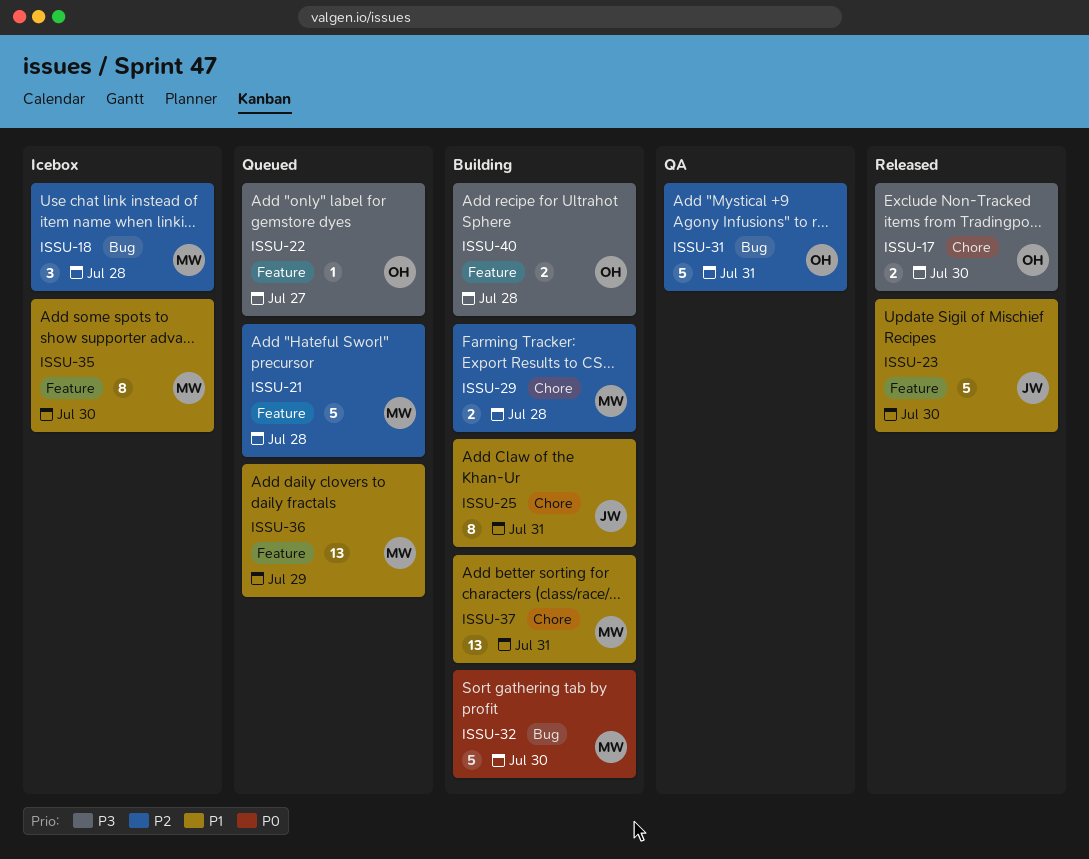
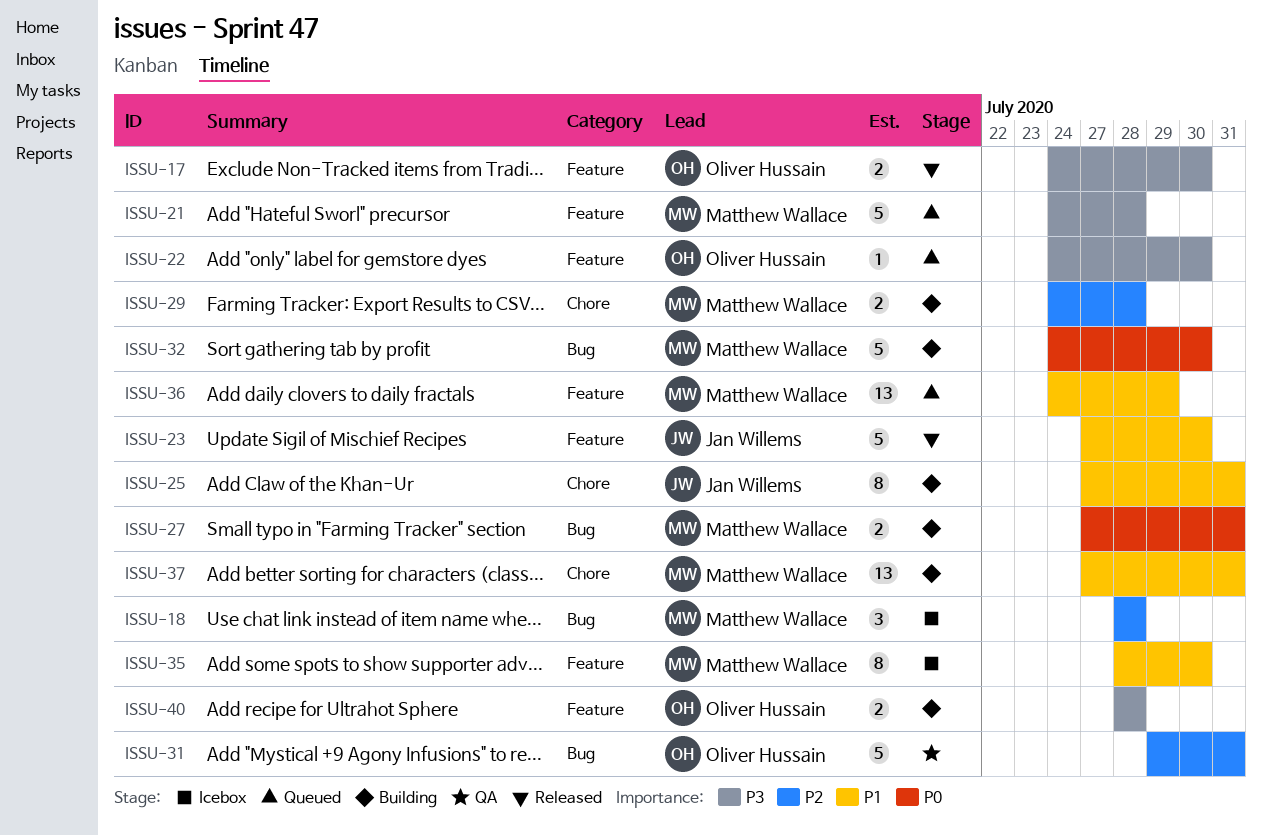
ISSU-17, label: Chore -> Feature
ISSU-21, priority: P2 -> P3
ISSU-22, due: Jul 27 -> Jul 30
ISSU-27: none -> present

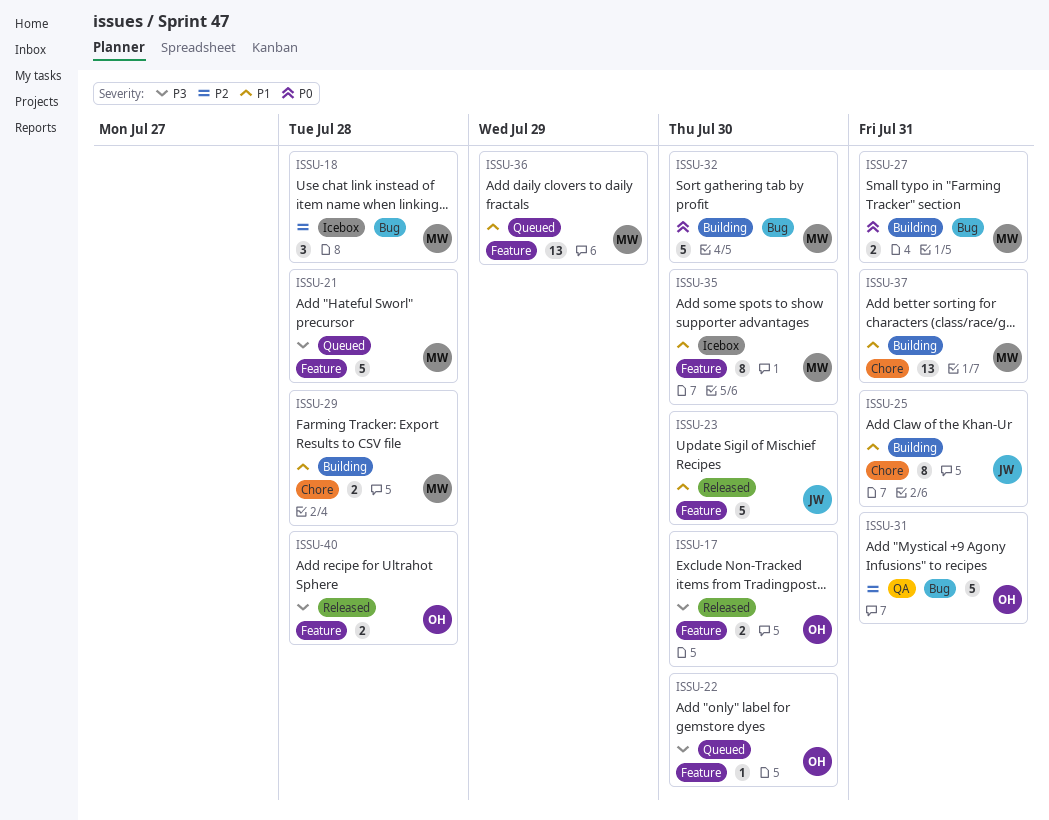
ISSU-29, priority: P2 -> P1
ISSU-40, status: Building -> Released

